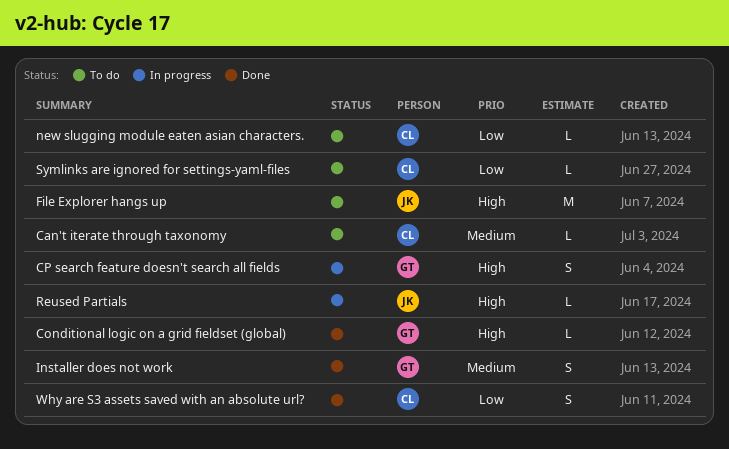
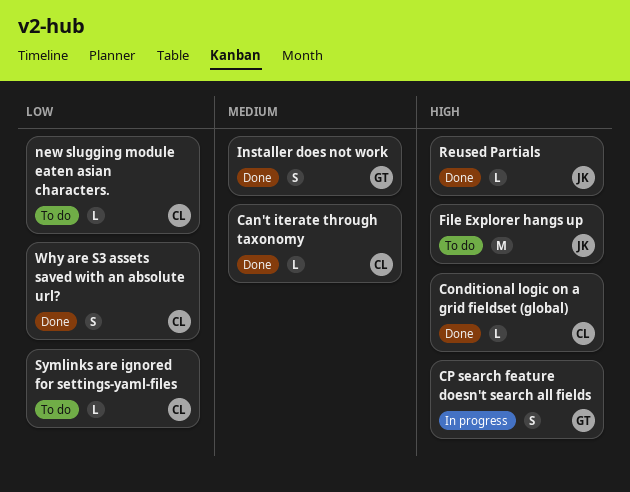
Can't iterate through taxonomy, status: To do -> Done
Conditional logic on a grid fieldset (global), owner: GT -> CL
Reused Partials, status: In progress -> Done

